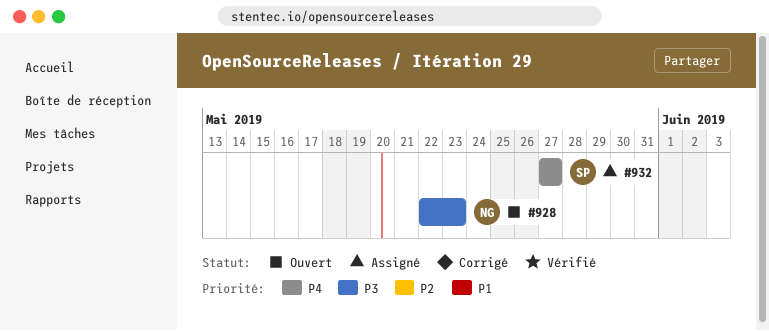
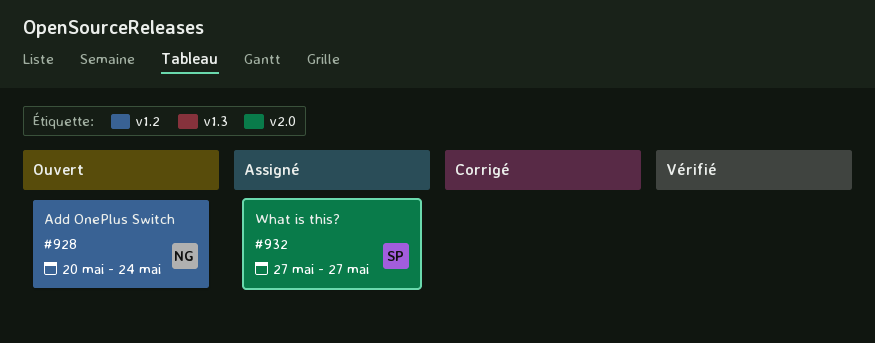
#928, start: May 22 -> May 20
#928, due: May 23 -> May 24

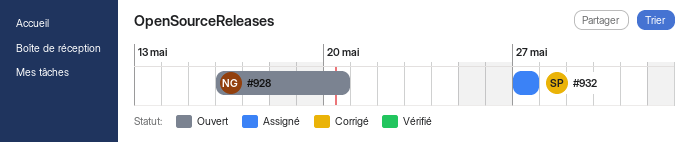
#928, start: May 20 -> May 16
#928, due: May 24 -> May 20

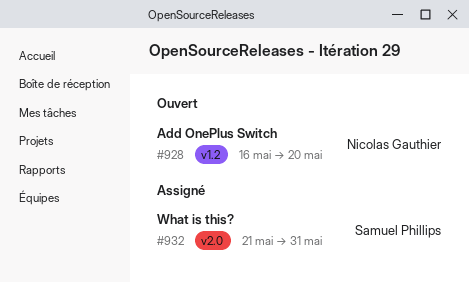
#932, start: May 27 -> May 21
#932, due: May 27 -> May 31

